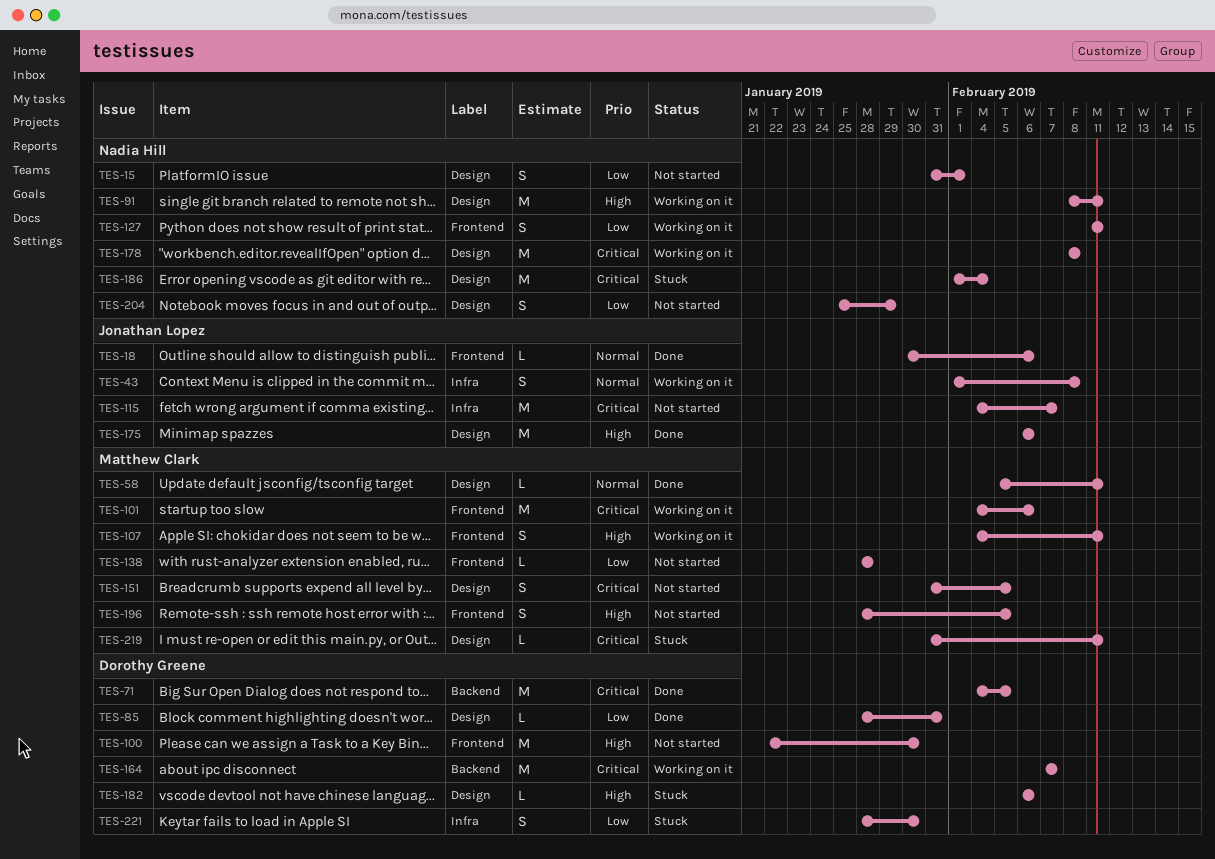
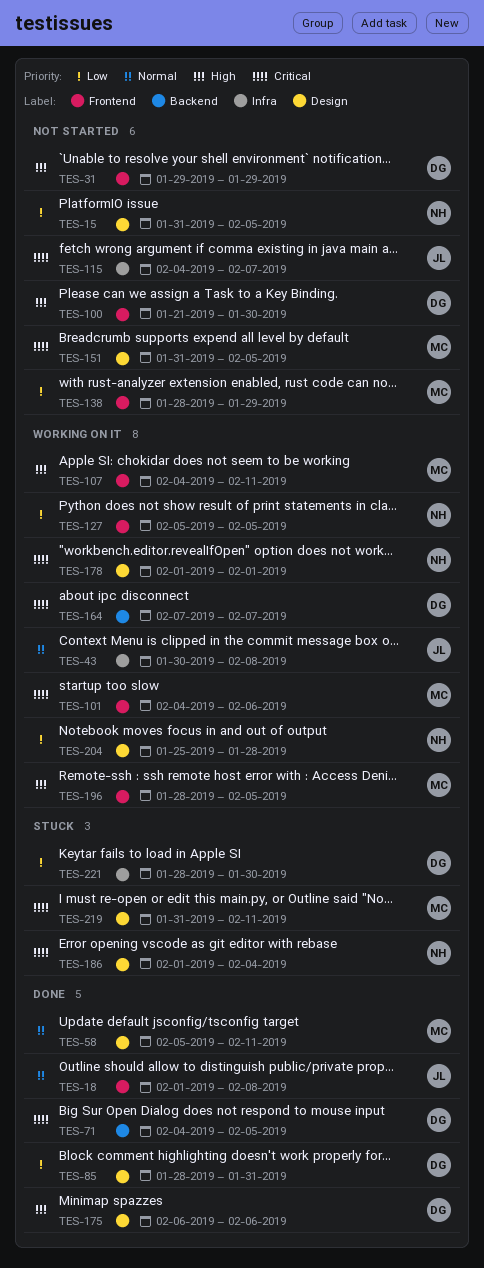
TES-15, due: Feb 1 -> Feb 5
TES-18, start: Jan 30 -> Feb 1
TES-18, due: Feb 6 -> Feb 8
TES-31: none -> present
TES-43, start: Feb 1 -> Jan 30
TES-91: present -> none
TES-100, start: Jan 22 -> Jan 21
TES-127, start: Feb 11 -> Feb 5
TES-127, due: Feb 11 -> Feb 5
TES-138, due: Jan 28 -> Jan 29
TES-175, owner: Jonathan Lopez -> Dorothy Greene
TES-178, start: Feb 8 -> Feb 1
TES-178, due: Feb 8 -> Feb 1
TES-182: present -> none
TES-196, status: Not started -> Working on it
TES-204, status: Not started -> Working on it
TES-204, due: Jan 29 -> Jan 28

